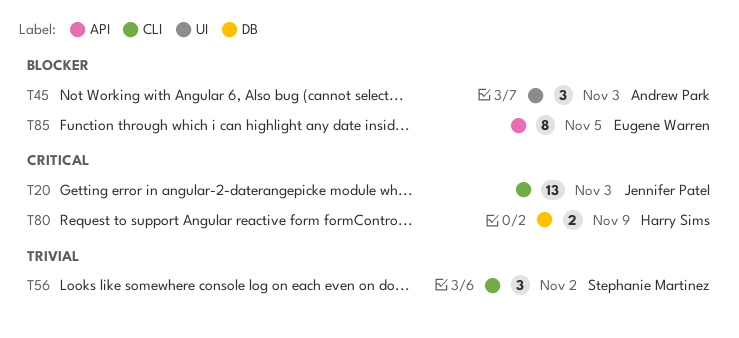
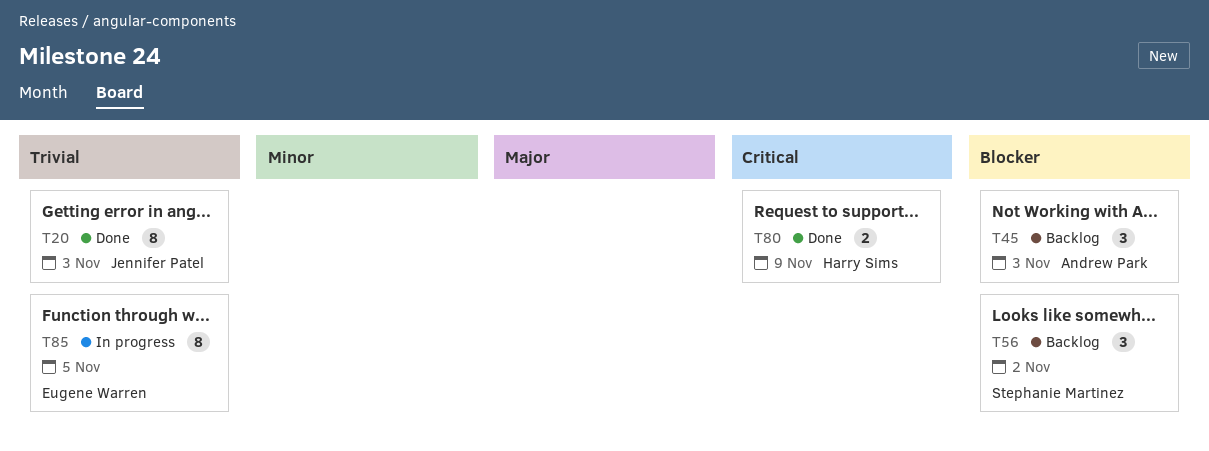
T20, priority: Critical -> Trivial
T20, estimate: 13 -> 8
T56, priority: Trivial -> Blocker
T85, priority: Blocker -> Trivial

